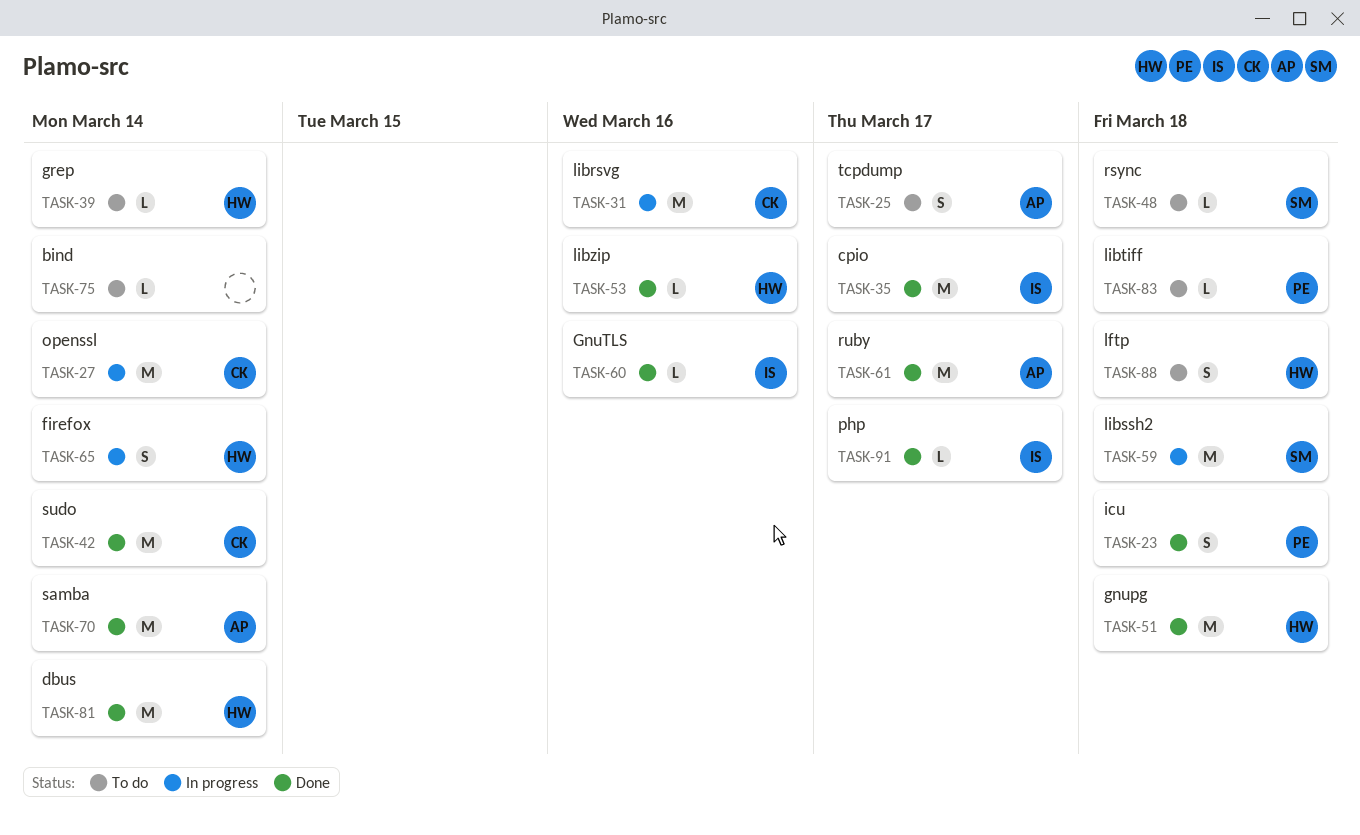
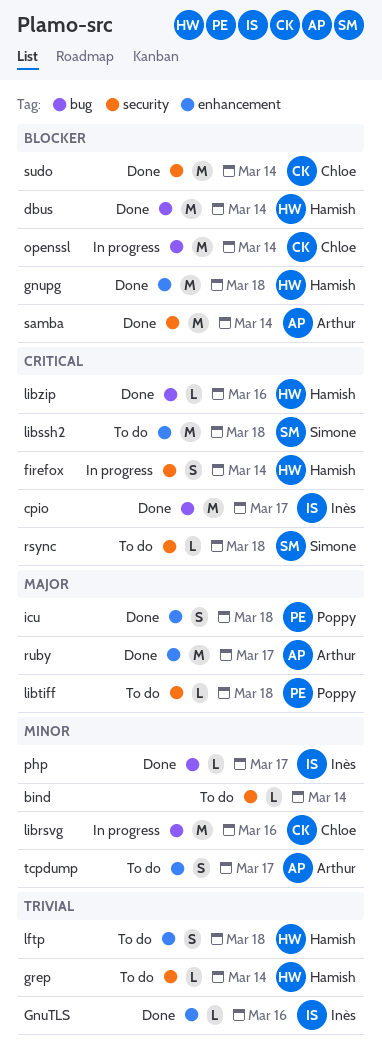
libssh2, status: In progress -> To do

